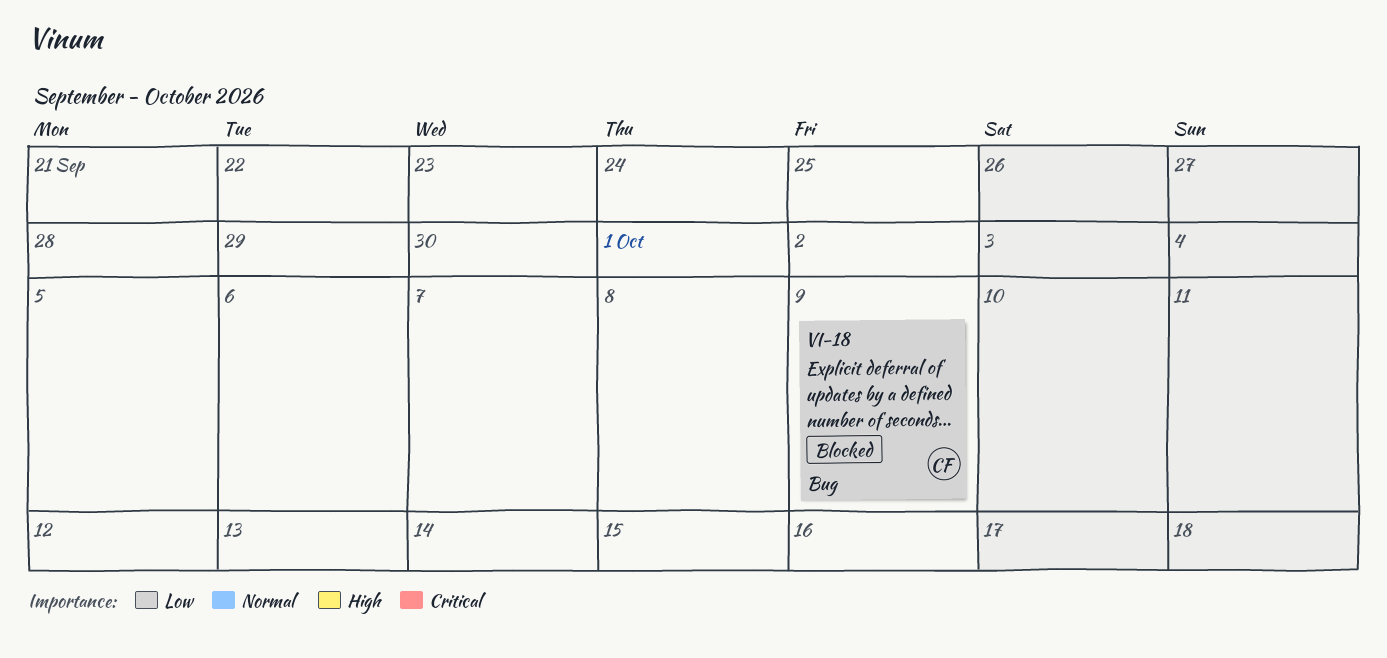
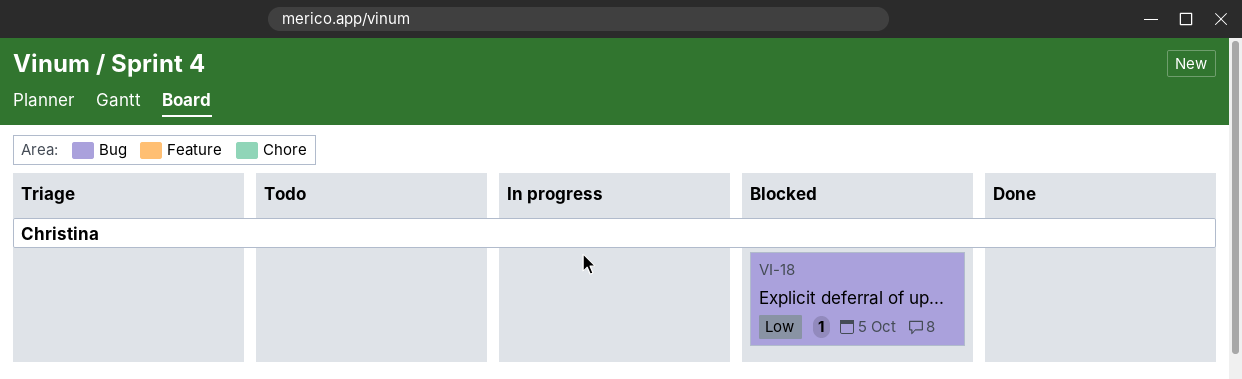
VI-18, due: Oct 9 -> Oct 5

